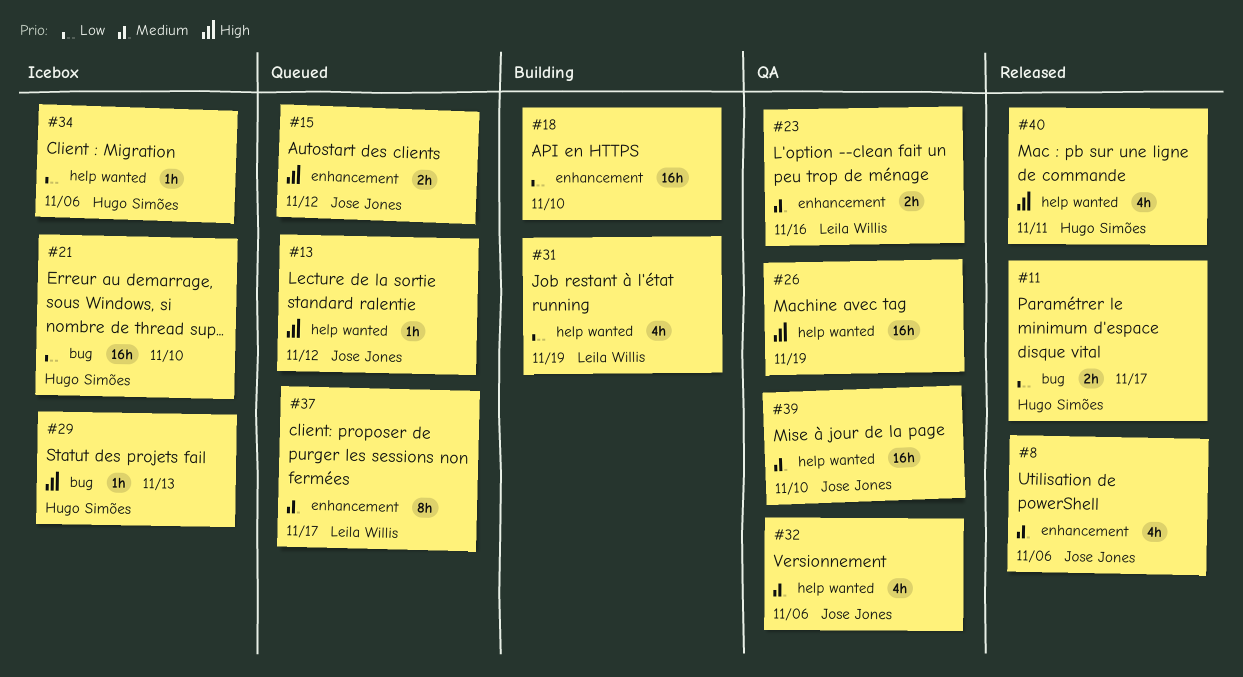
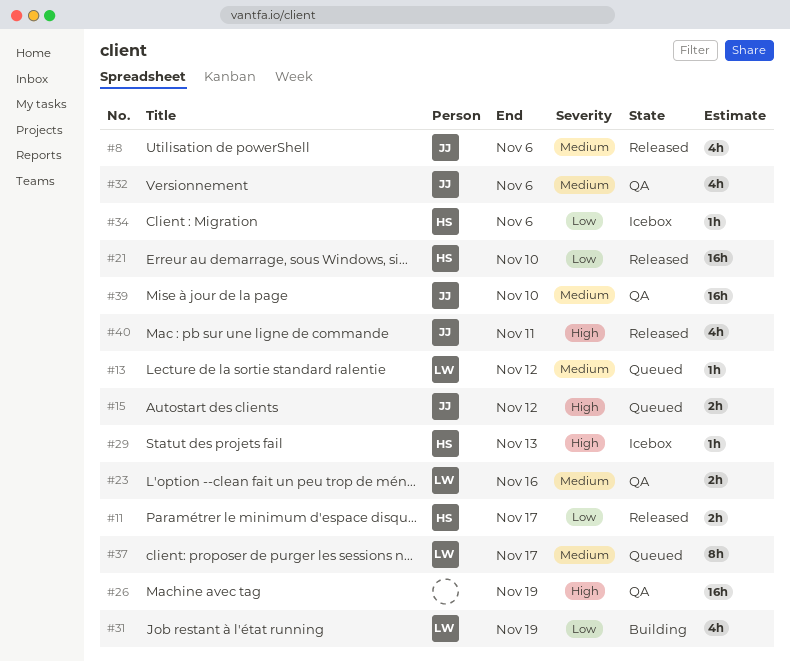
#13, owner: Jose Jones -> Leila Willis
#13, priority: High -> Medium
#18: present -> none
#21, status: Icebox -> Released
#40, owner: Hugo Simões -> Jose Jones

